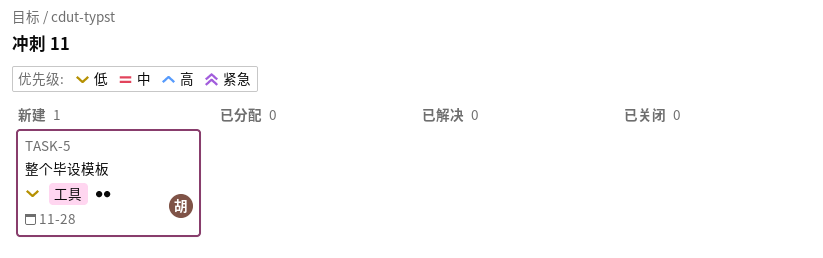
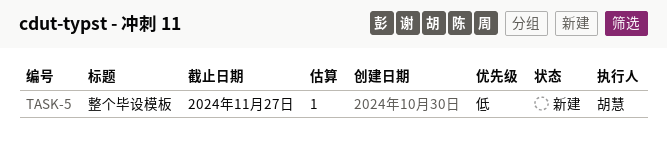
TASK-5, estimate: 2 -> 1
TASK-5, due: Nov 28 -> Nov 27

